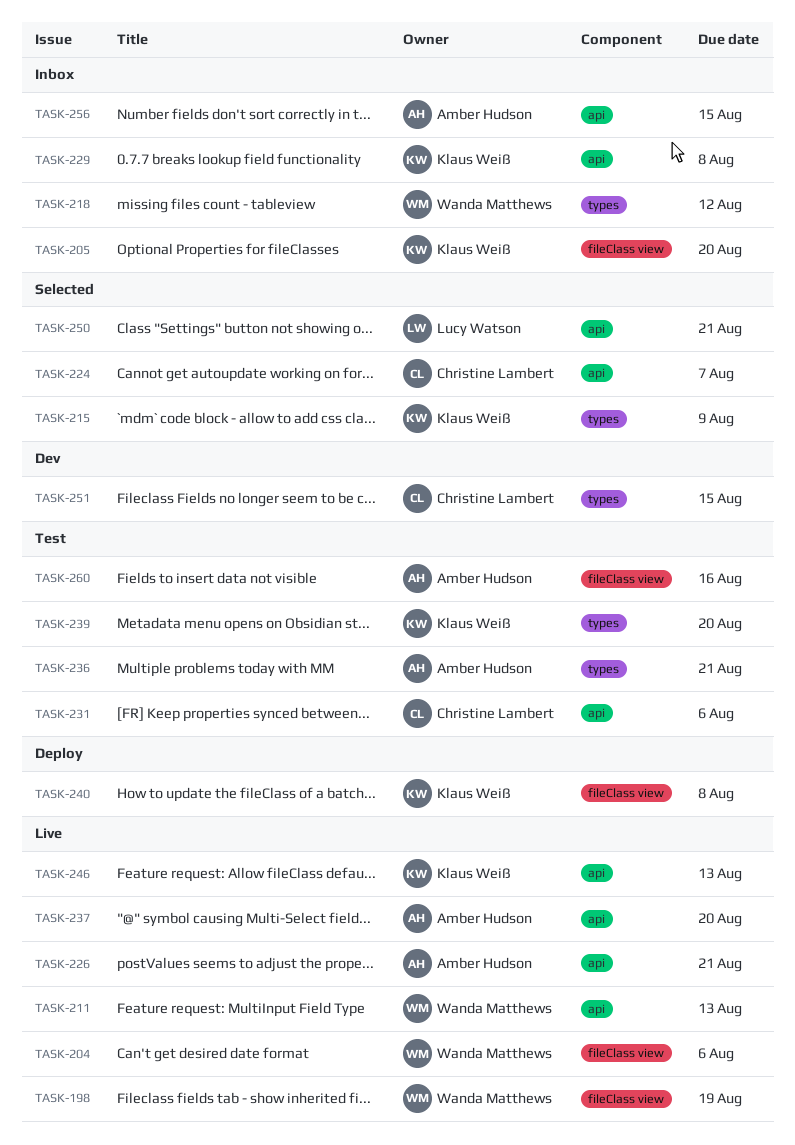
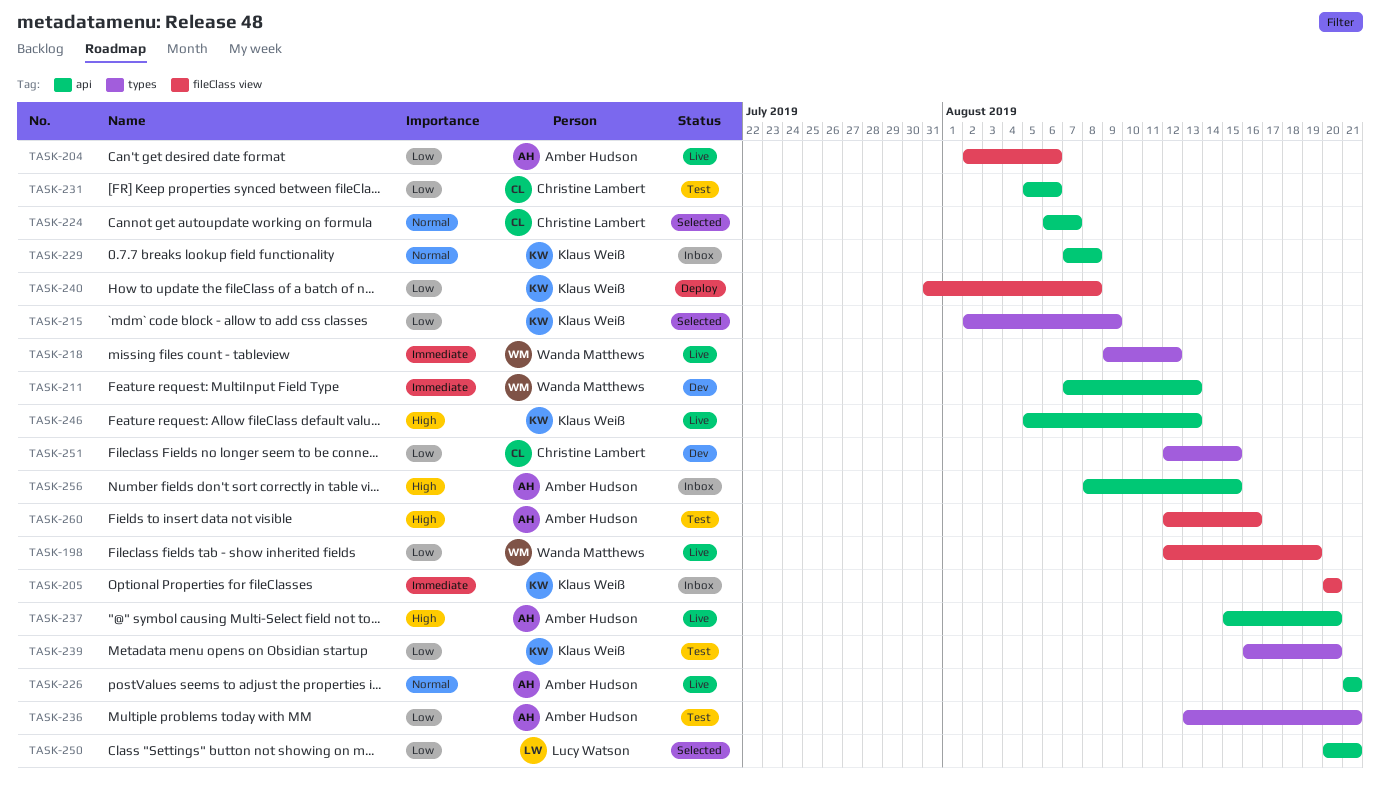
TASK-204, owner: Wanda Matthews -> Amber Hudson
TASK-211, status: Live -> Dev
TASK-218, status: Inbox -> Live

